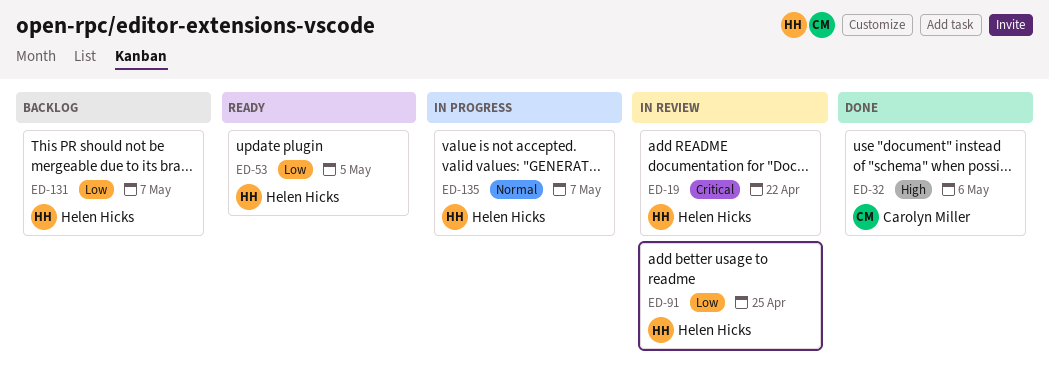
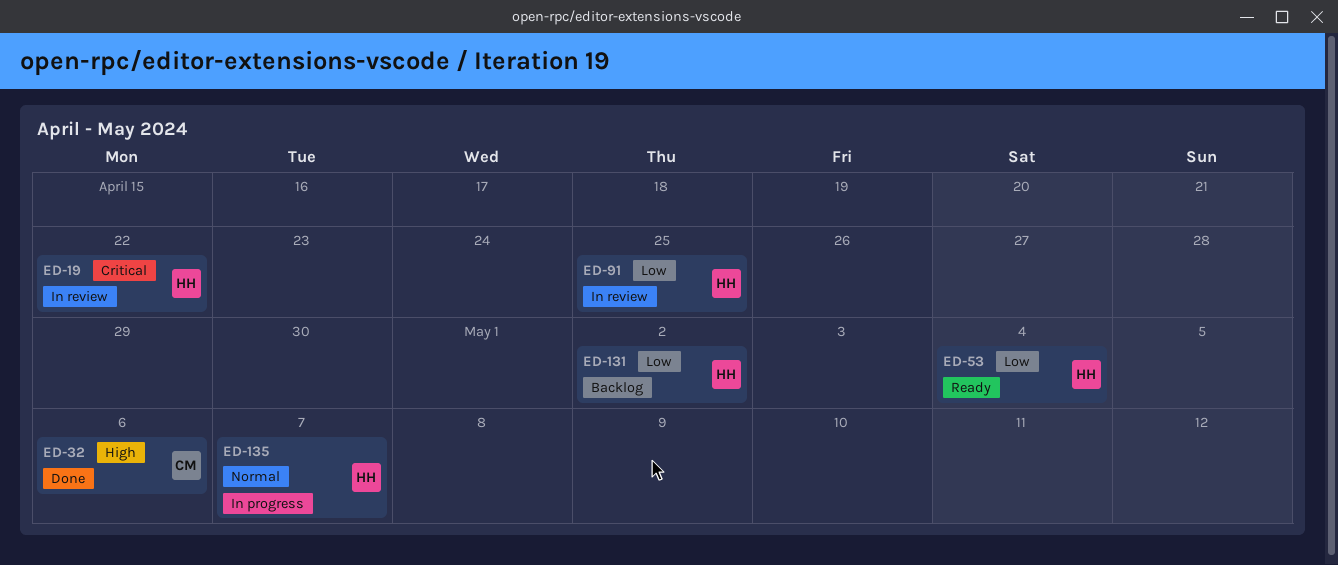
ED-53, due: May 5 -> May 4
ED-131, due: May 7 -> May 2

